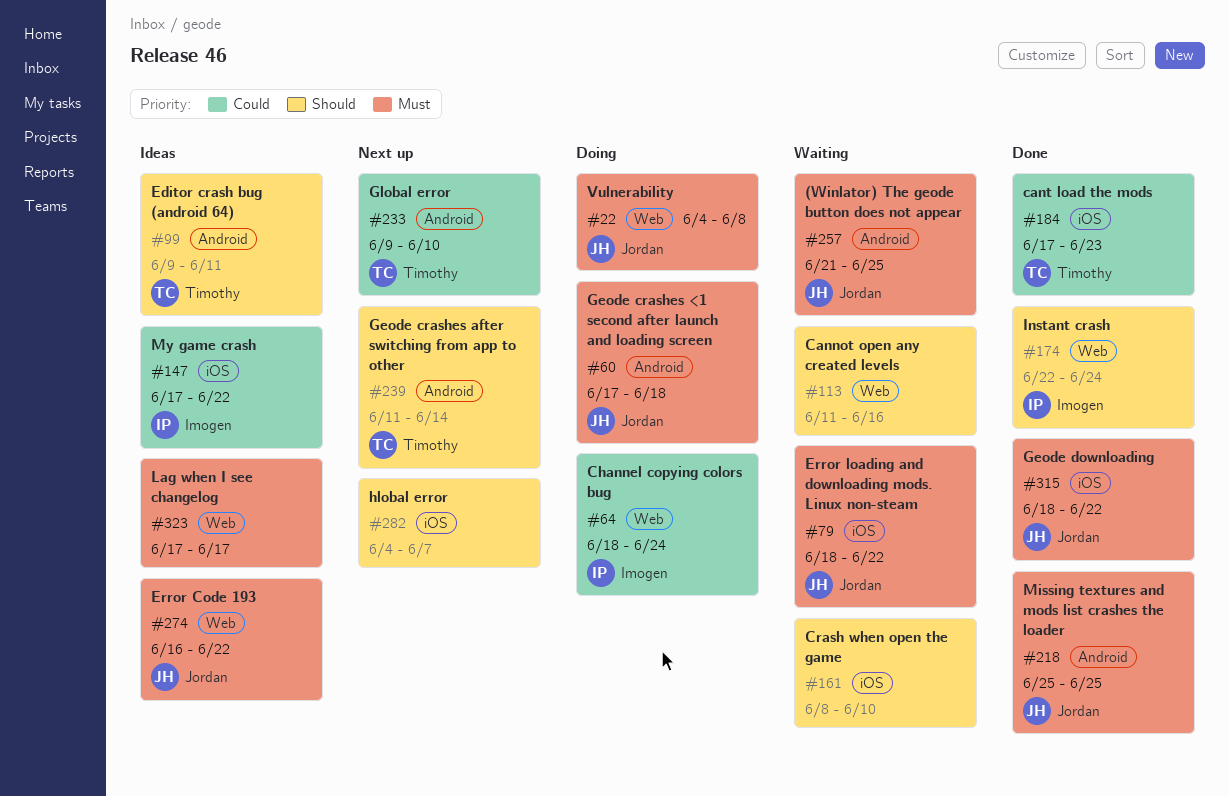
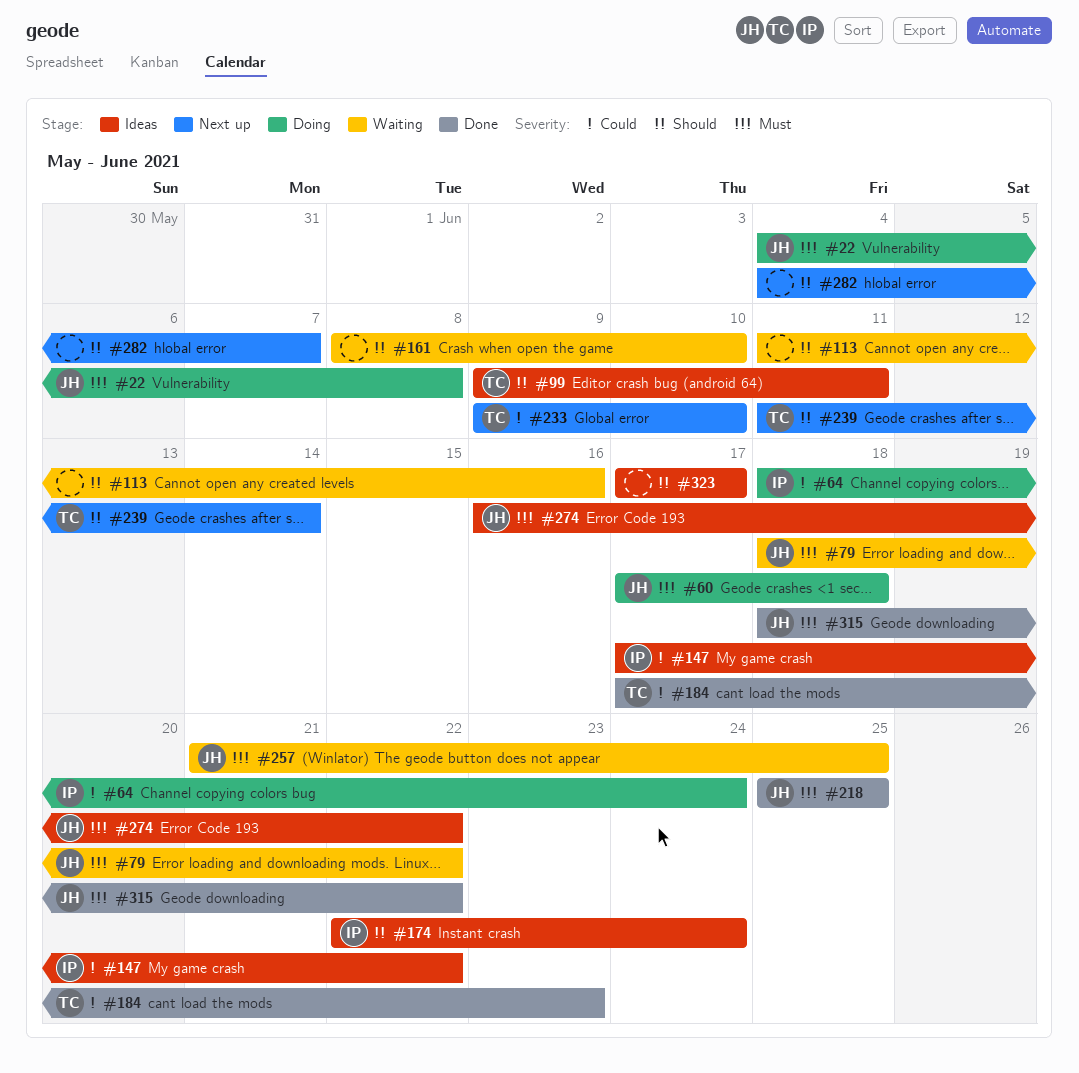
#174, status: Done -> Ideas
#323, priority: Must -> Should

